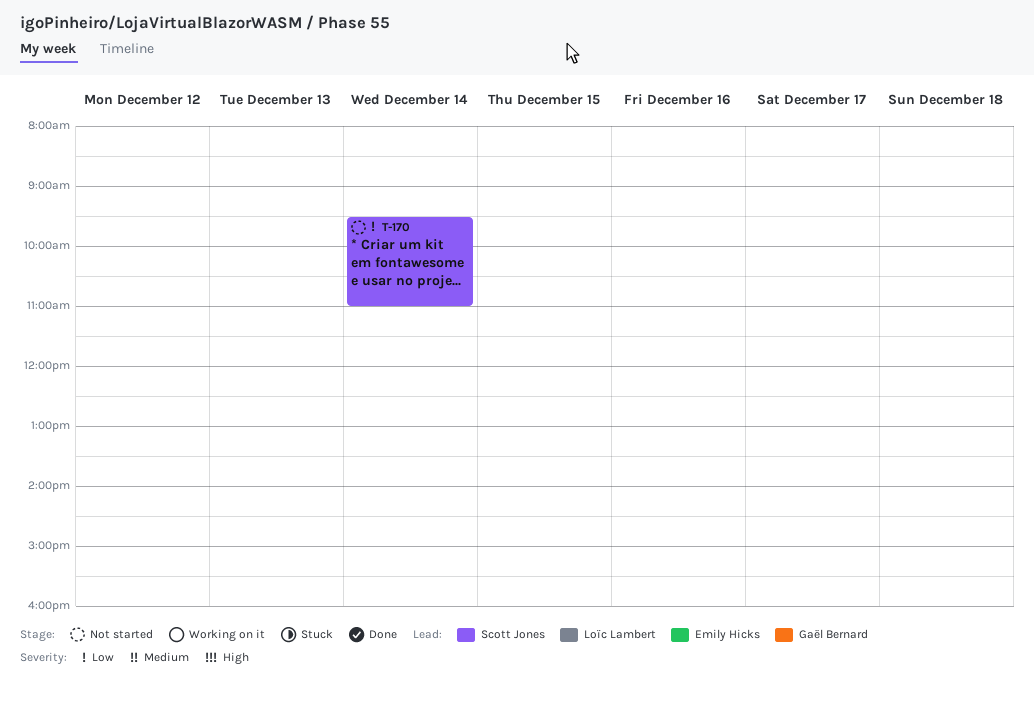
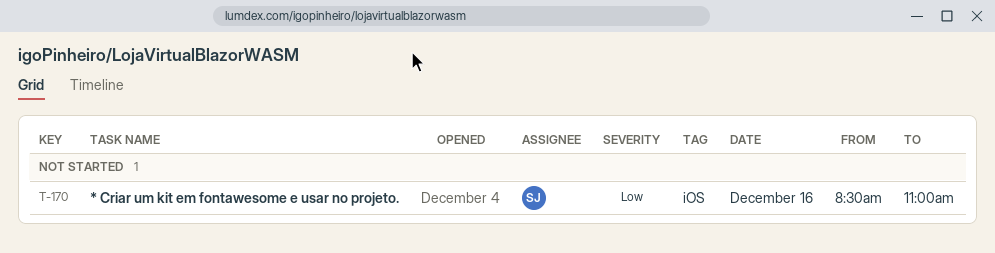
T-170, day: Dec 14 -> Dec 16
T-170, begins: 09:30 -> 08:30

